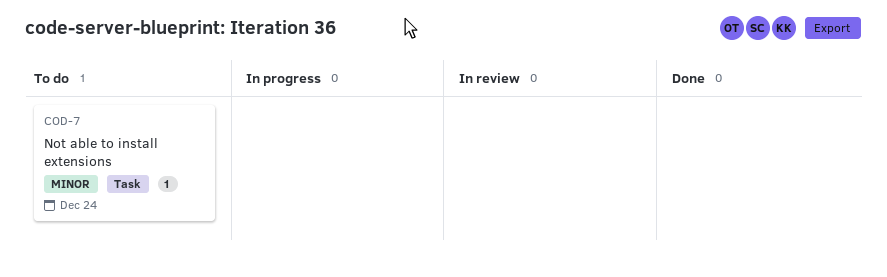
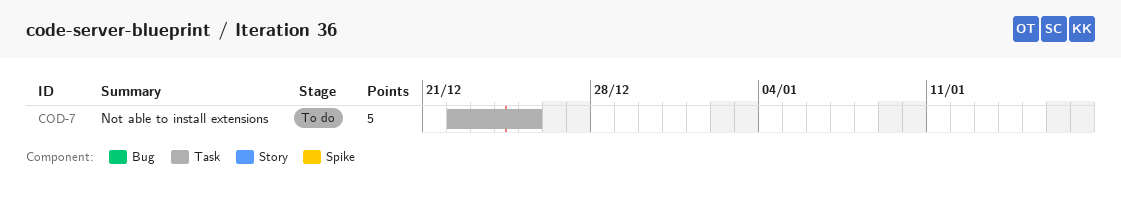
COD-7, estimate: 1 -> 5
COD-7, due: Dec 24 -> Dec 25

